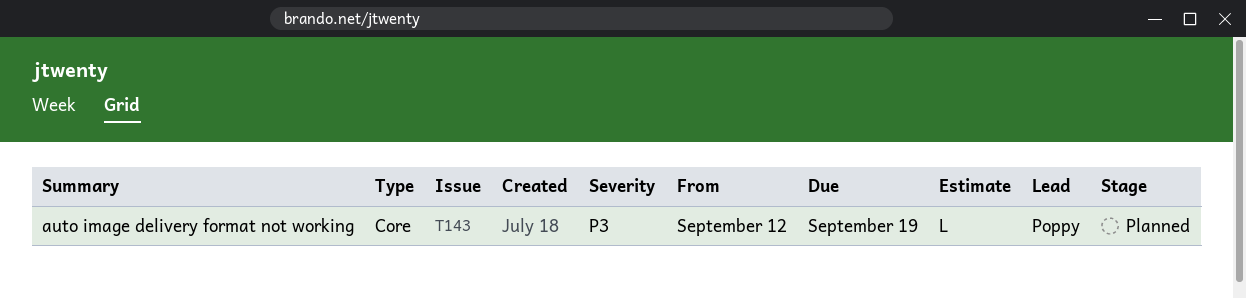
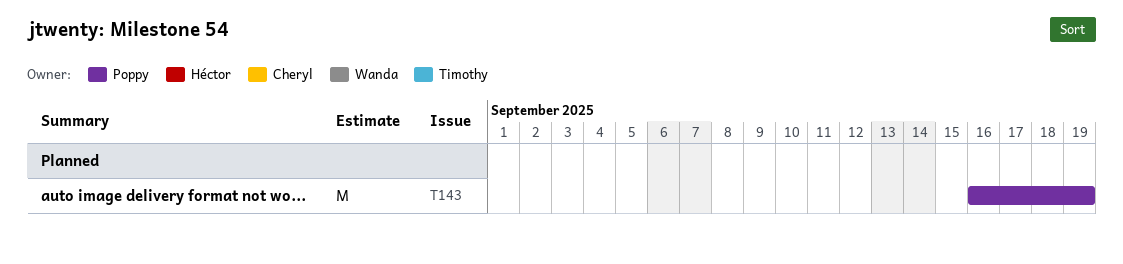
T143, estimate: L -> M
T143, start: Sep 12 -> Sep 16

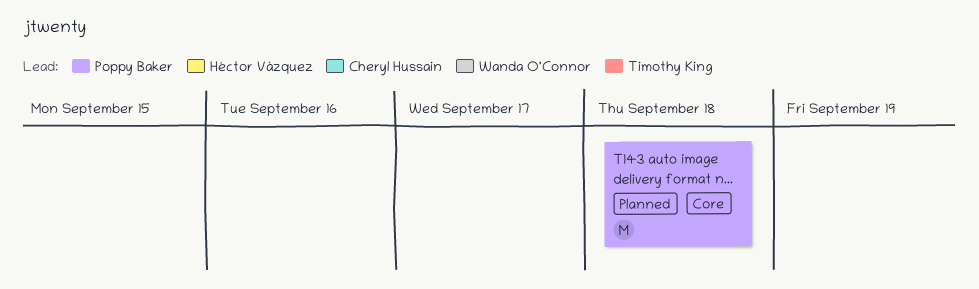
T143, due: Sep 19 -> Sep 18

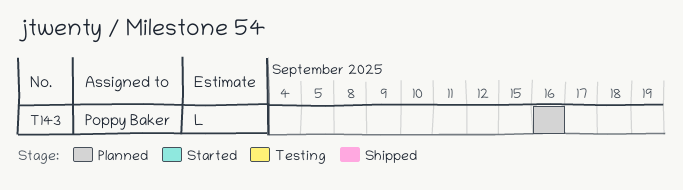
T143, estimate: M -> L
T143, due: Sep 18 -> Sep 16

